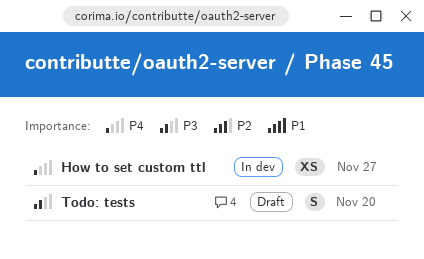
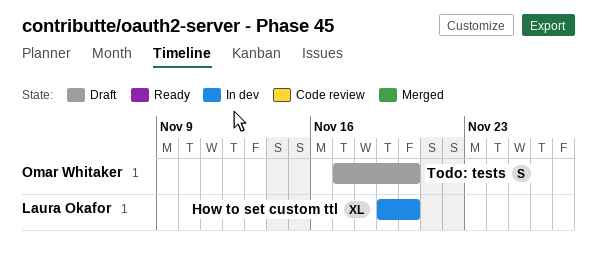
How to set custom ttl, estimate: XS -> XL
How to set custom ttl, due: Nov 27 -> Nov 20

